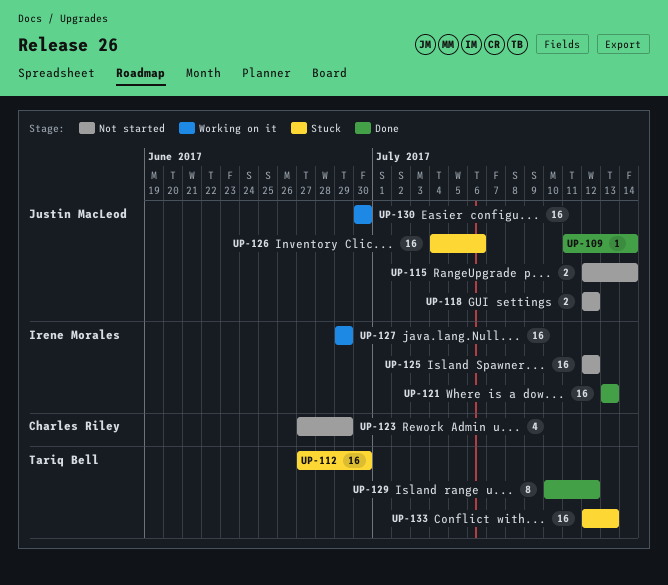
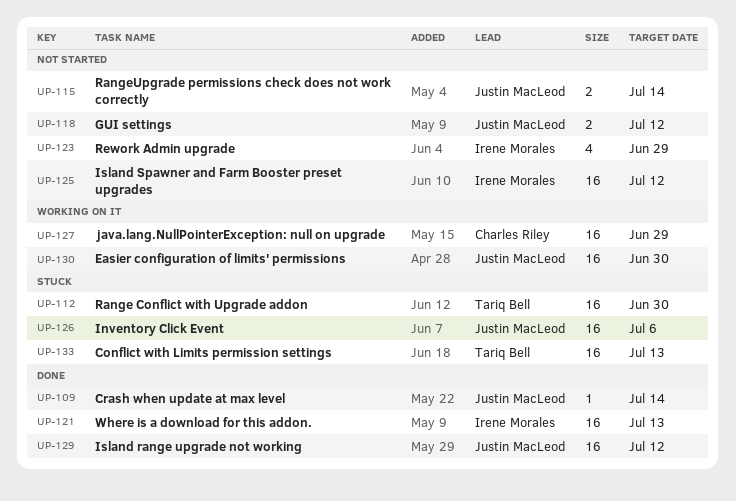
UP-123, owner: Charles Riley -> Irene Morales
UP-127, owner: Irene Morales -> Charles Riley
UP-129, owner: Tariq Bell -> Justin MacLeod
UP-129, estimate: 8 -> 16

